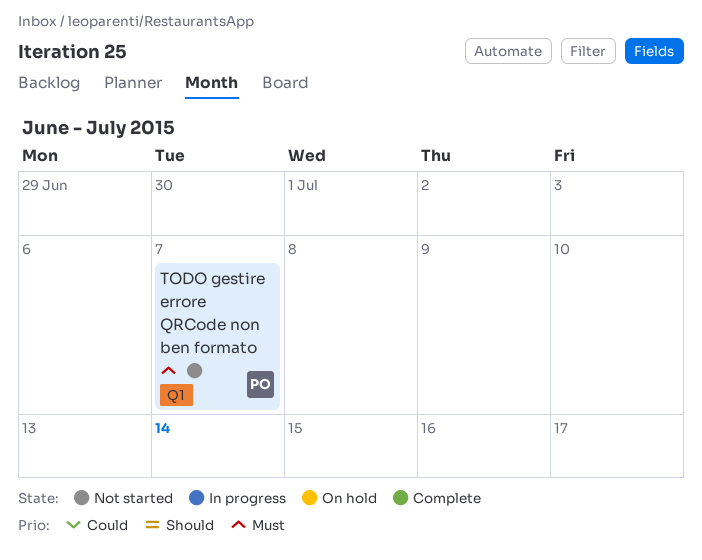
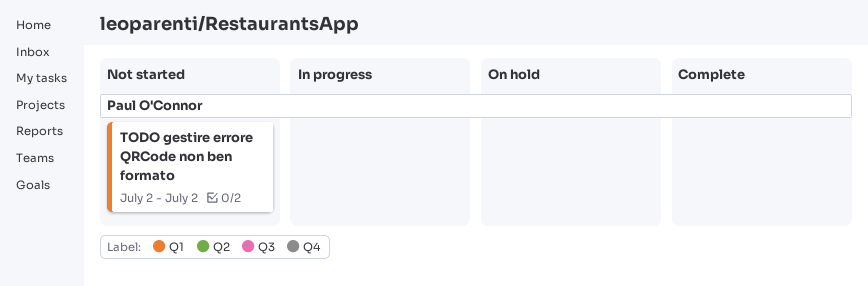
TODO gestire errore QRCode non ben formato, due: Jul 7 -> Jul 2

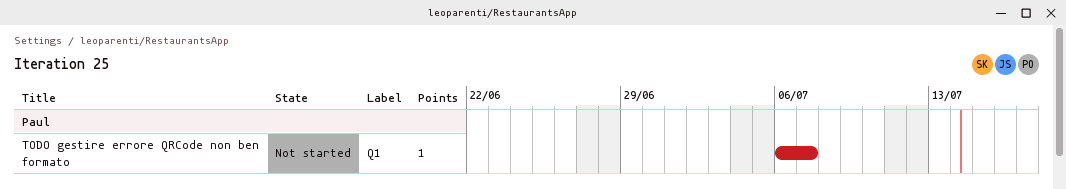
TODO gestire errore QRCode non ben formato, start: Jul 2 -> Jul 6
TODO gestire errore QRCode non ben formato, due: Jul 2 -> Jul 7

